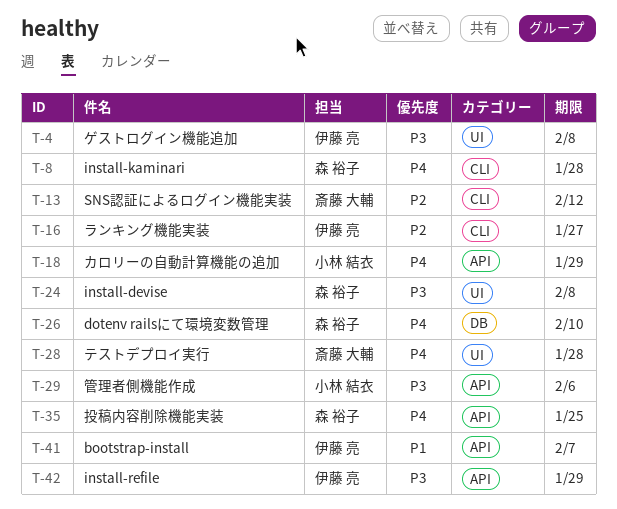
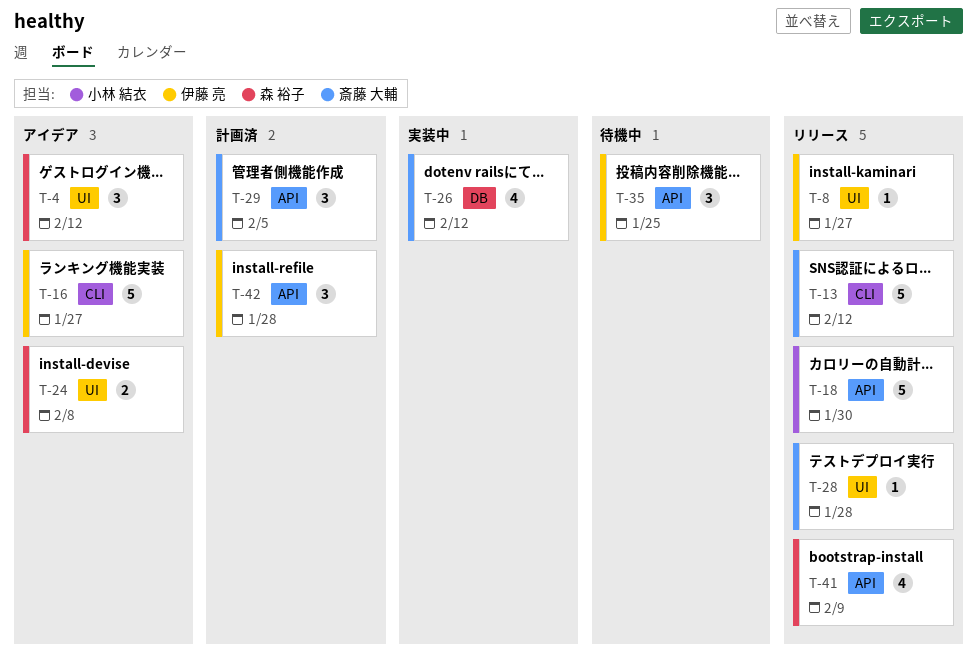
T-4, owner: 伊藤 亮 -> 森 裕子
T-4, due: Feb 8 -> Feb 12
T-8, owner: 森 裕子 -> 伊藤 亮
T-8, label: CLI -> UI
T-8, due: Jan 28 -> Jan 27
T-18, due: Jan 29 -> Jan 30
T-26, owner: 森 裕子 -> 斎藤 大輔
T-26, due: Feb 10 -> Feb 12
T-29, owner: 小林 結衣 -> 斎藤 大輔
T-29, due: Feb 6 -> Feb 5
T-35, owner: 森 裕子 -> 伊藤 亮
T-41, owner: 伊藤 亮 -> 森 裕子
T-41, due: Feb 7 -> Feb 9
T-42, due: Jan 29 -> Jan 28

